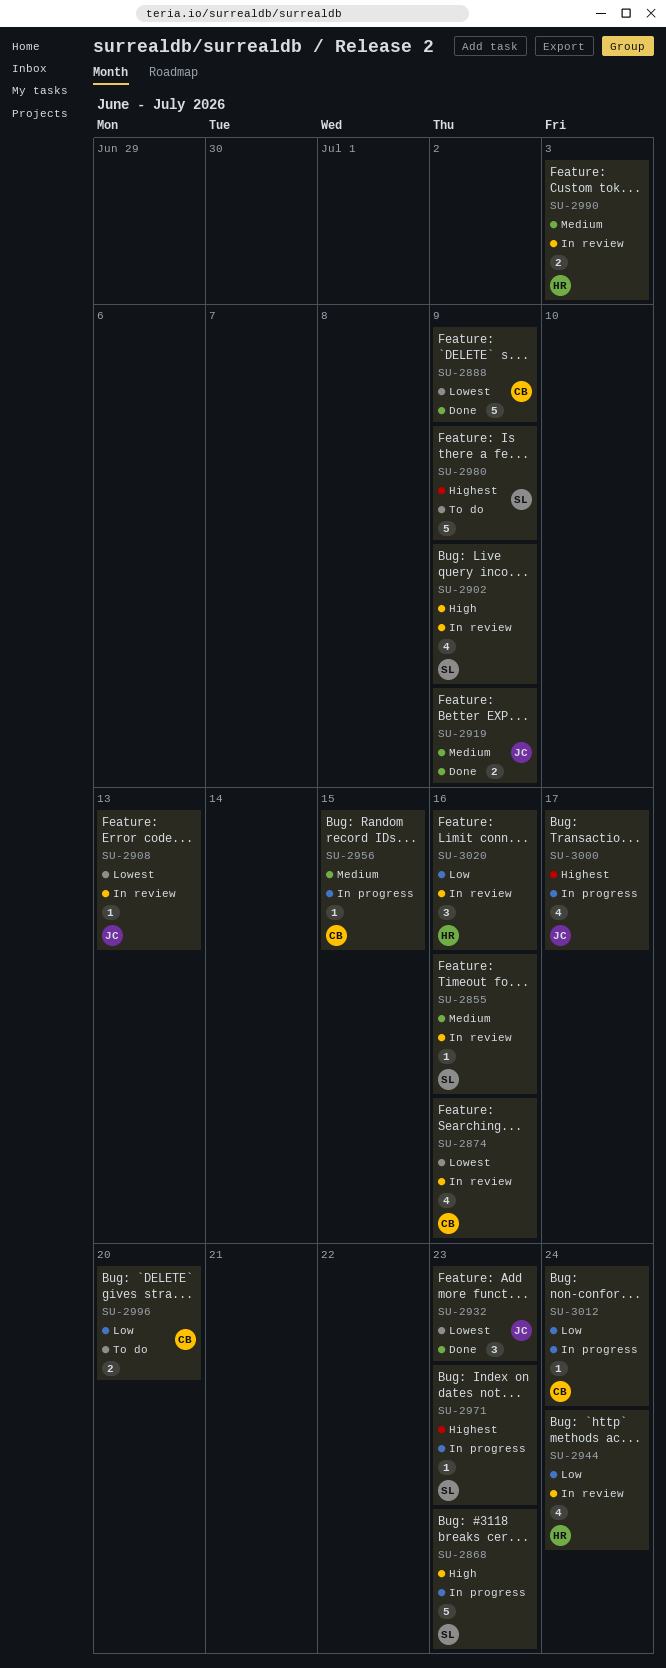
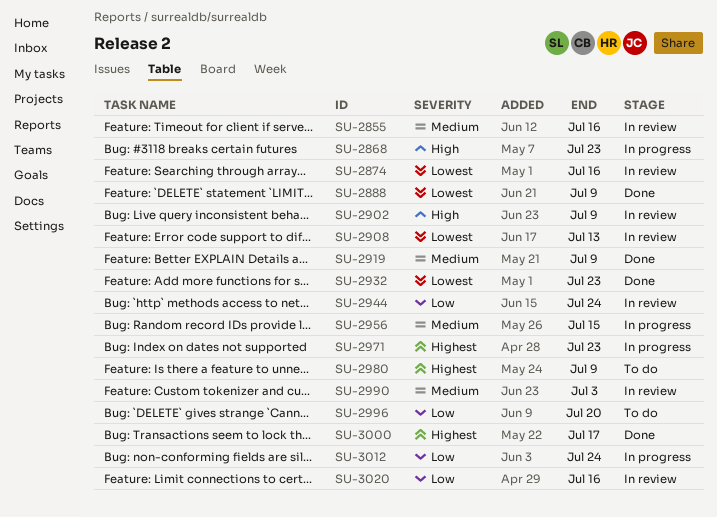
SU-3000, status: In progress -> Done

